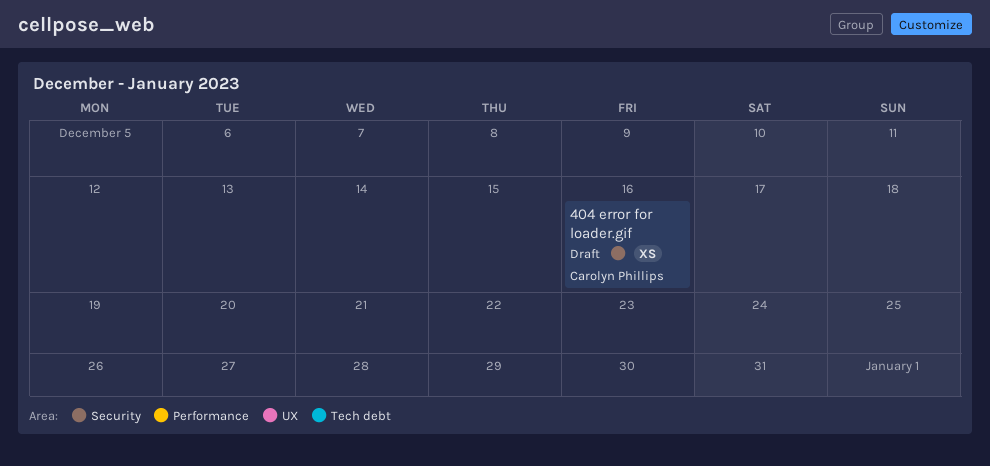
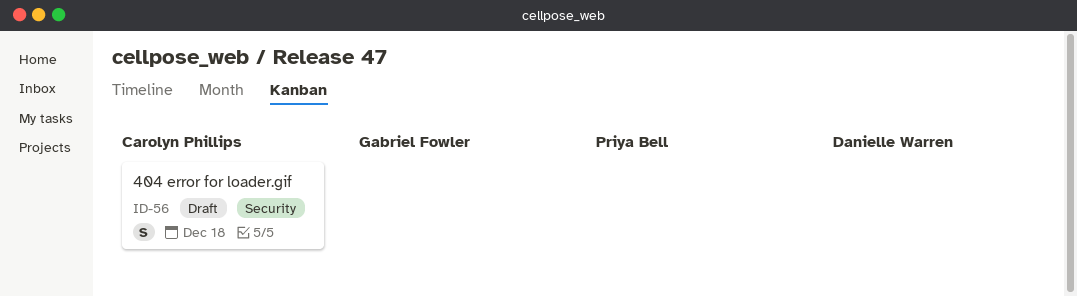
404 error for loader.gif, estimate: XS -> S
404 error for loader.gif, due: Dec 16 -> Dec 18

